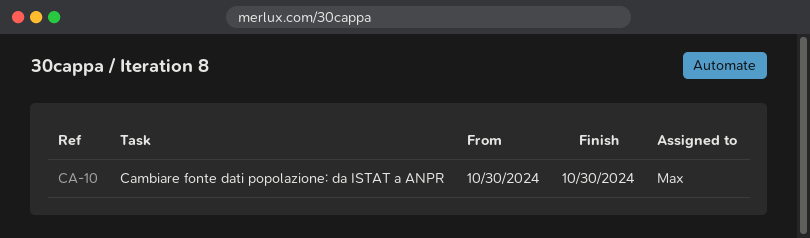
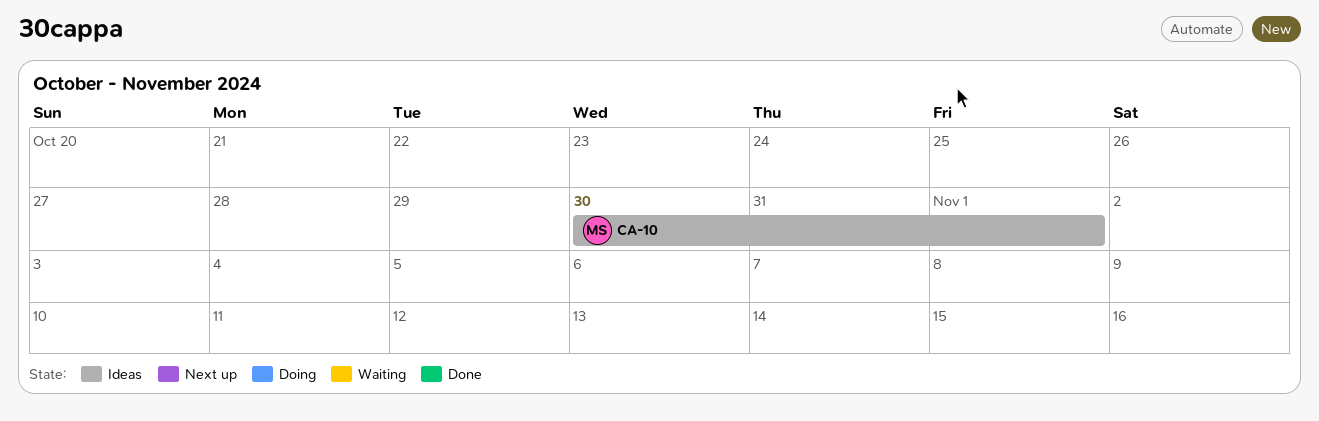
CA-10, due: Oct 30 -> Nov 1

